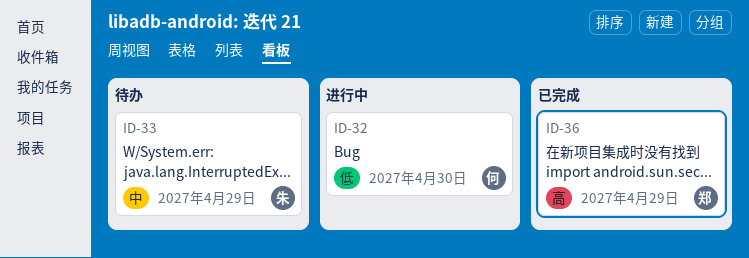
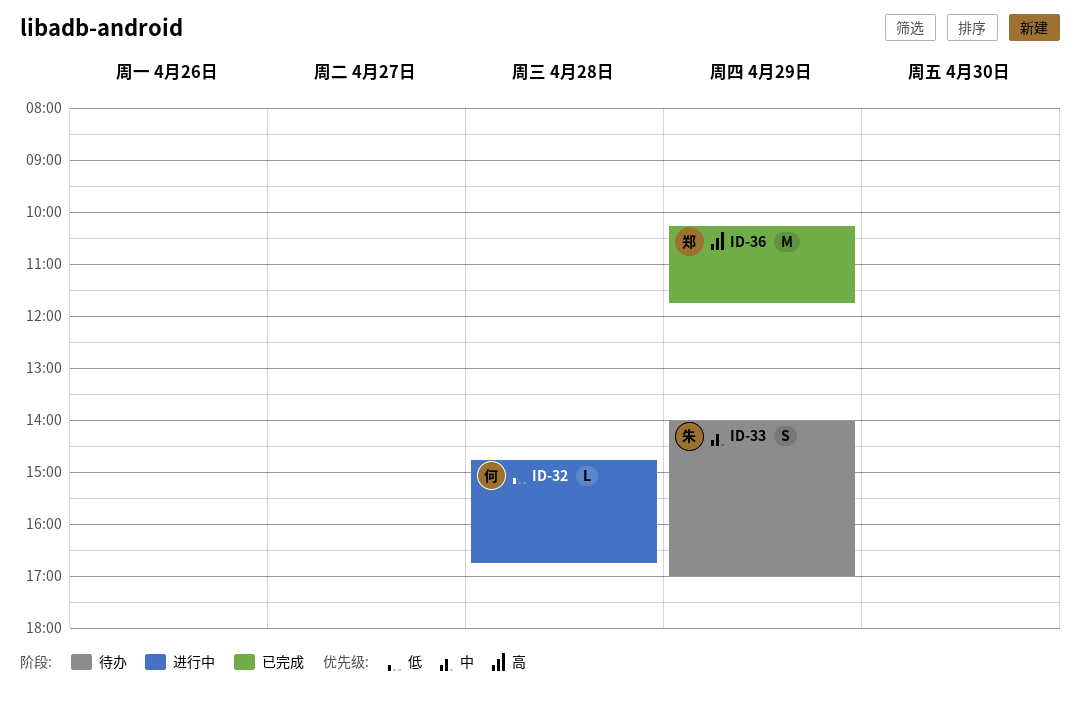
ID-32, day: Apr 30 -> Apr 28

